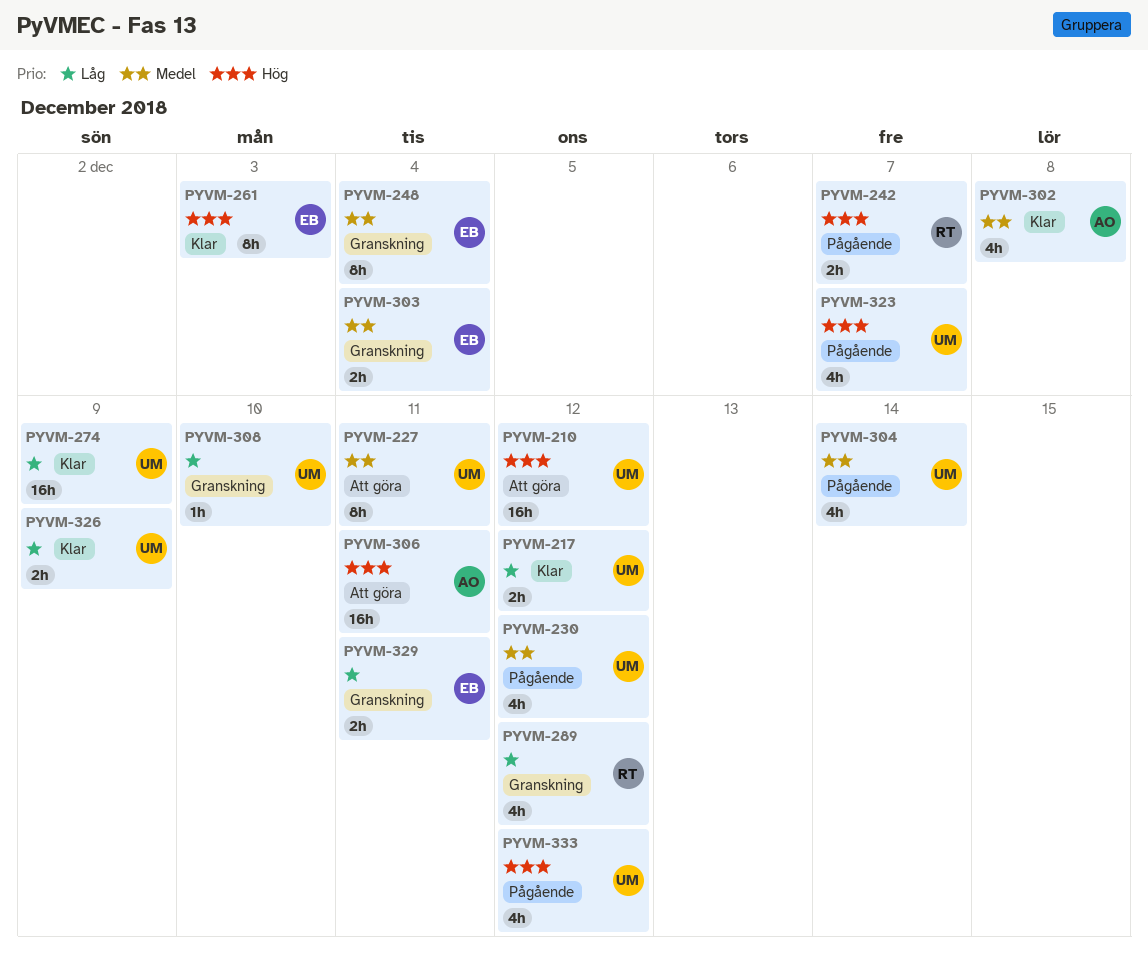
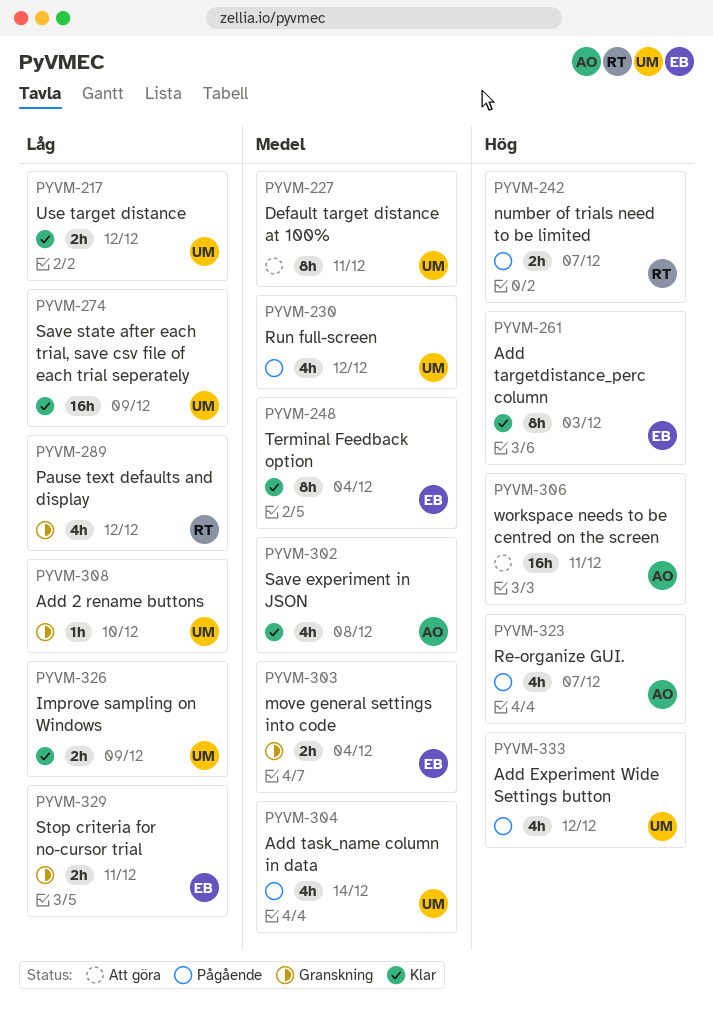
PYVM-210: present -> none
PYVM-248, status: Granskning -> Klar
PYVM-323, owner: UM -> AO

